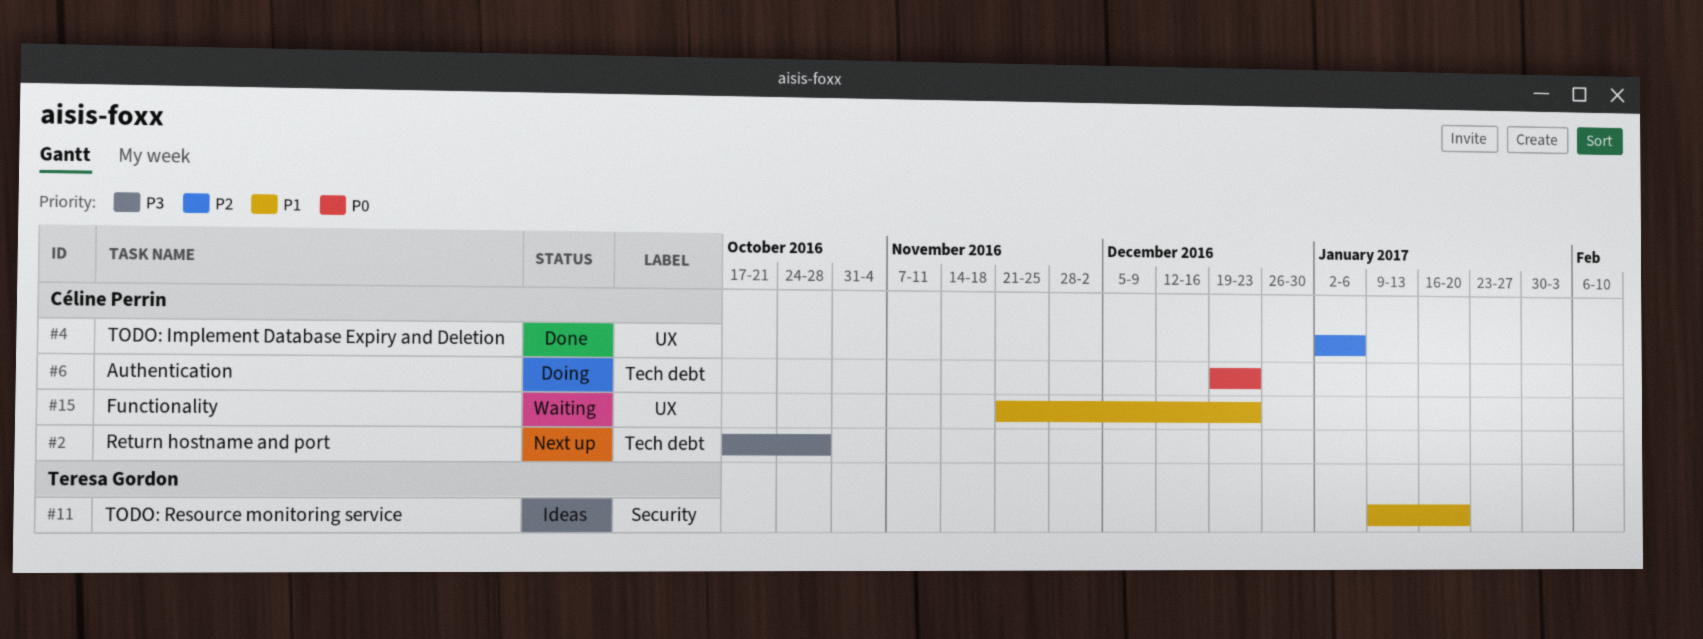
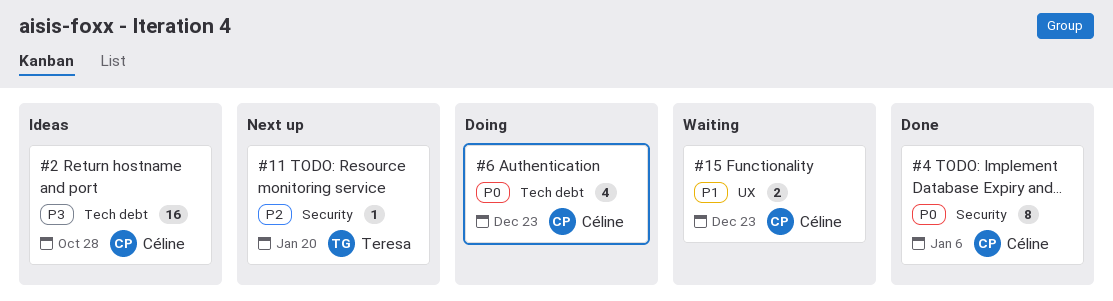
#2, status: Next up -> Ideas
#4, priority: P2 -> P0
#4, label: UX -> Security
#11, status: Ideas -> Next up
#11, priority: P1 -> P2

